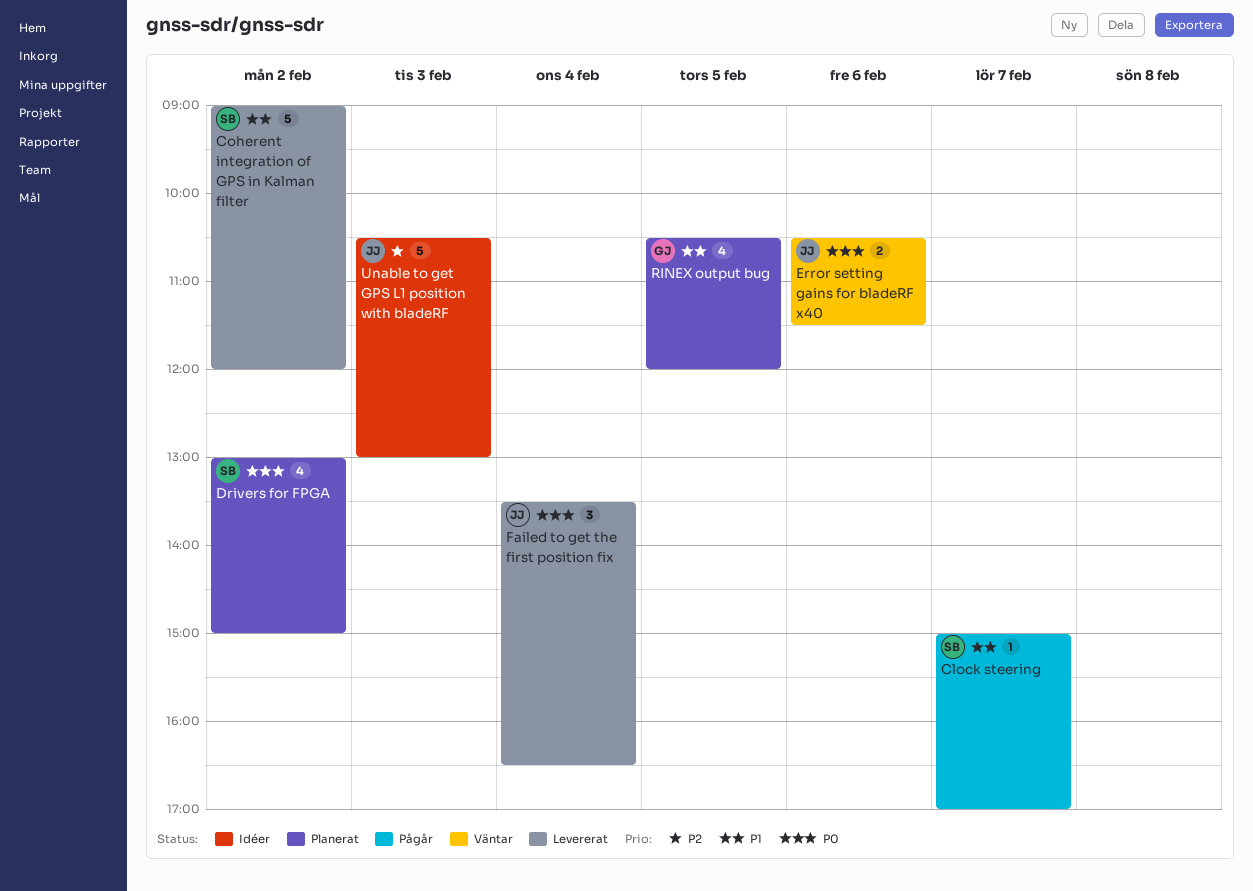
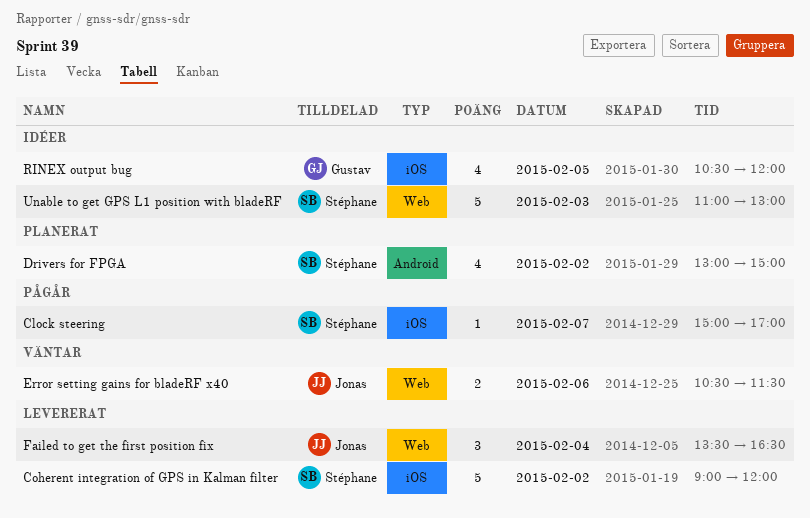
RINEX output bug, status: Planerat -> Idéer
Unable to get GPS L1 position with bladeRF, owner: Jonas -> Stéphane
Unable to get GPS L1 position with bladeRF, begins: 10:30 -> 11:00

